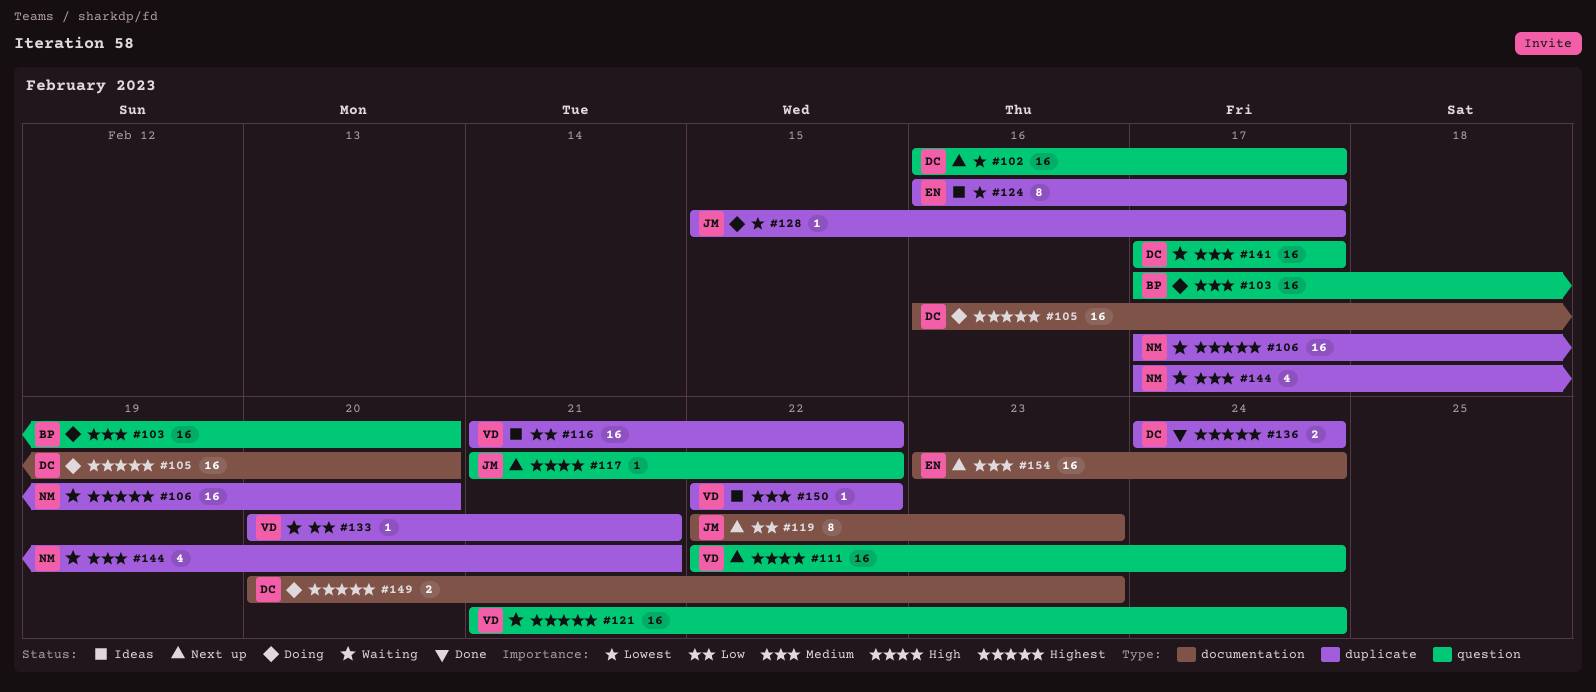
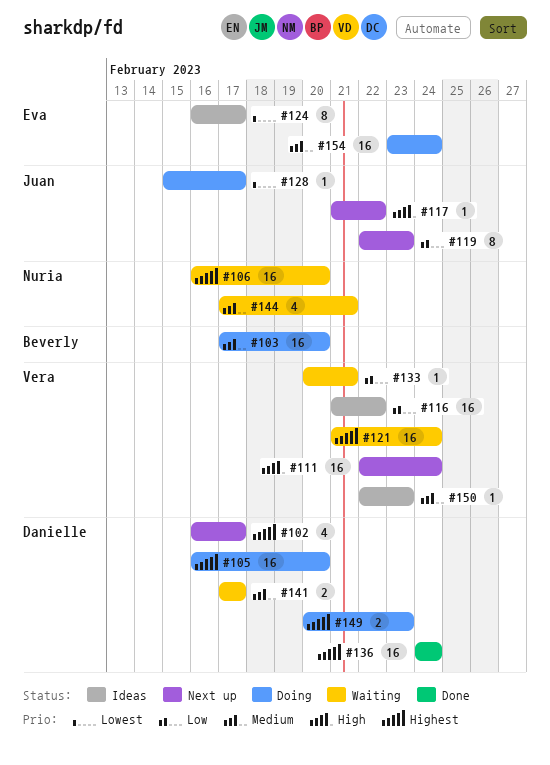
#102, priority: Lowest -> Highest
#102, estimate: 16 -> 4
#106, start: Feb 17 -> Feb 16
#136, estimate: 2 -> 16
#141, estimate: 16 -> 2
#150, due: Feb 22 -> Feb 23
#154, status: Next up -> Doing

